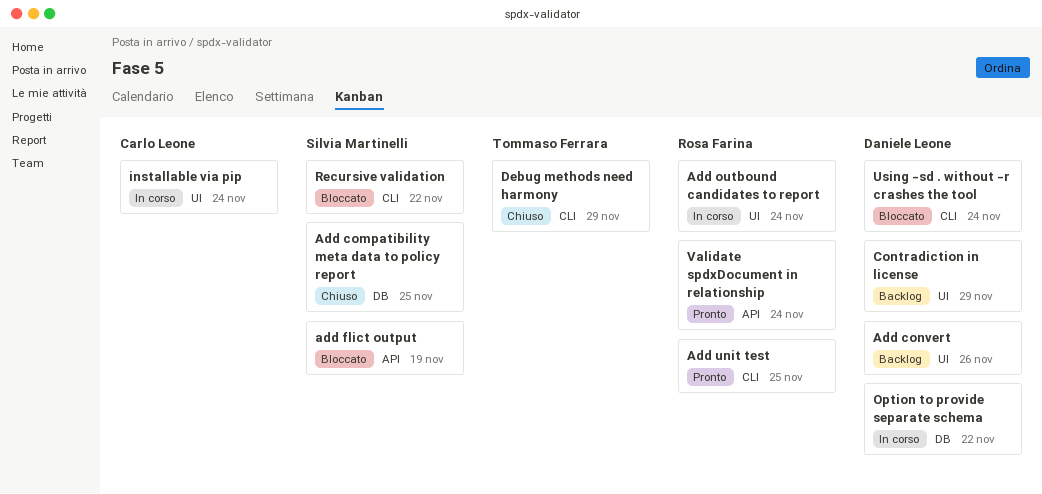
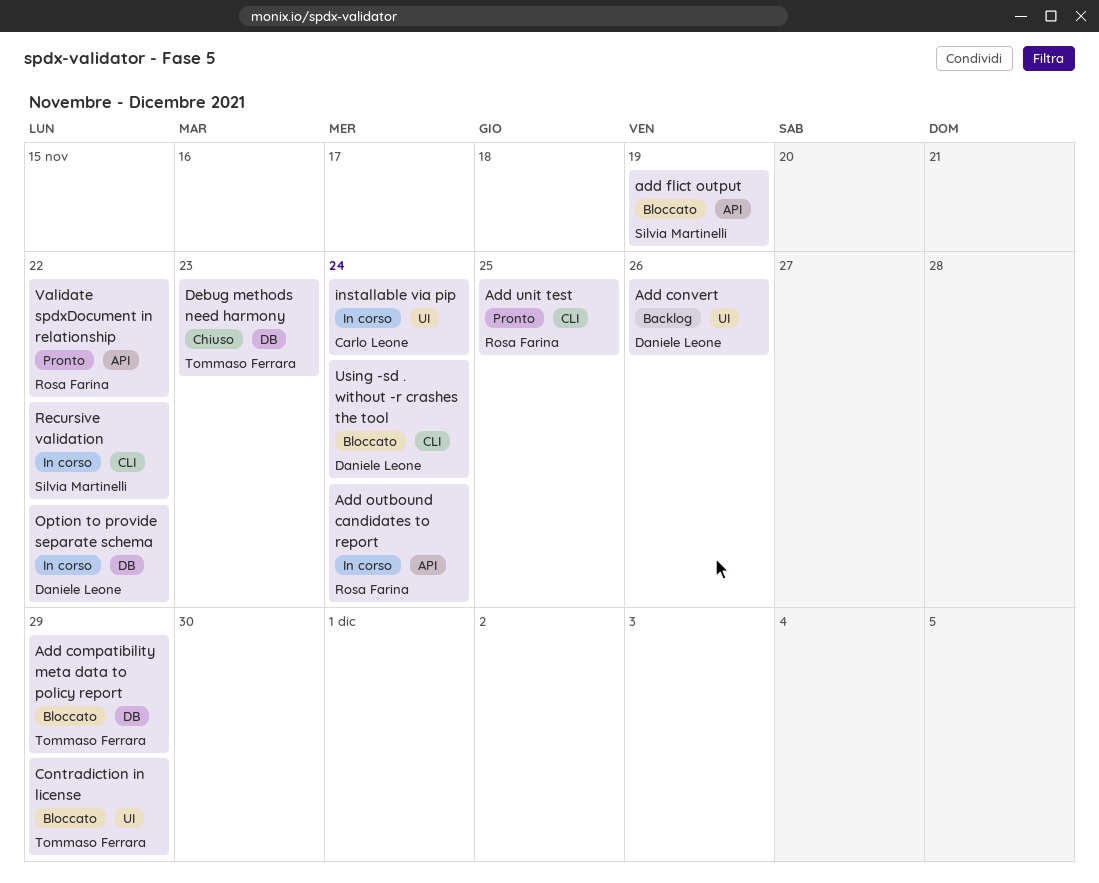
Add compatibility meta data to policy report, status: Chiuso -> Bloccato
Add compatibility meta data to policy report, owner: Silvia Martinelli -> Tommaso Ferrara
Add compatibility meta data to policy report, due: Nov 25 -> Nov 29
Add outbound candidates to report, label: UI -> API
Contradiction in license, status: Backlog -> Bloccato
Contradiction in license, owner: Daniele Leone -> Tommaso Ferrara
Debug methods need harmony, label: CLI -> DB
Debug methods need harmony, due: Nov 29 -> Nov 23
Recursive validation, status: Bloccato -> In corso
Validate spdxDocument in relationship, due: Nov 24 -> Nov 22

